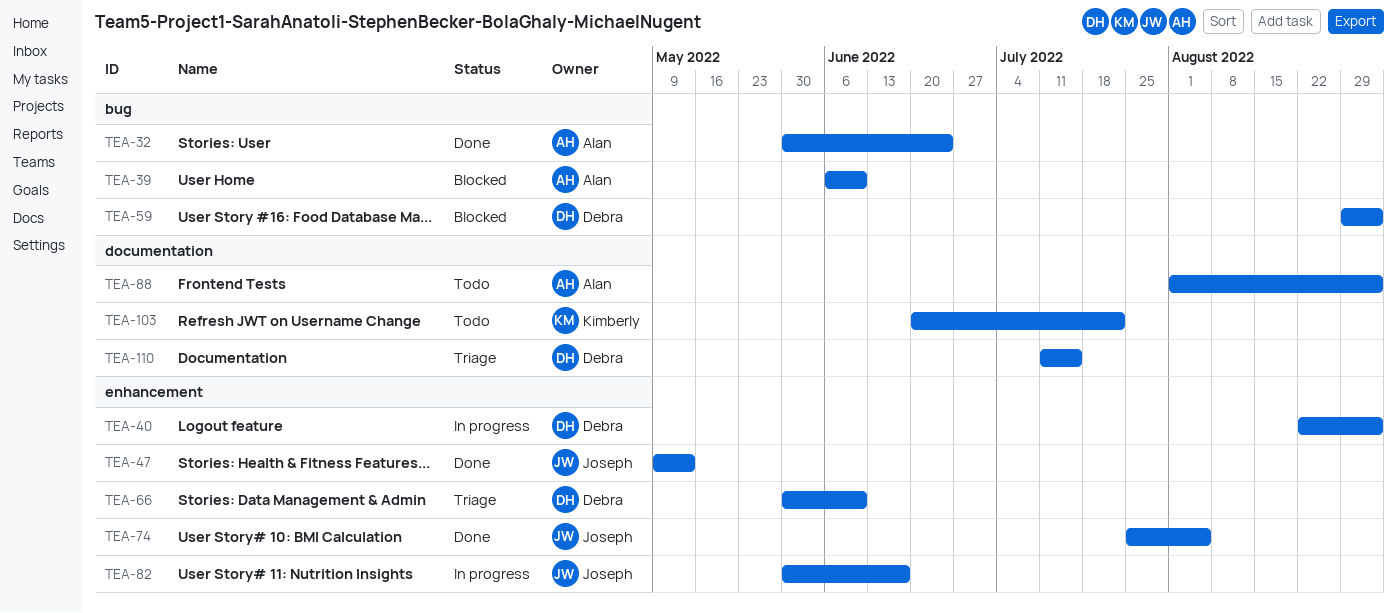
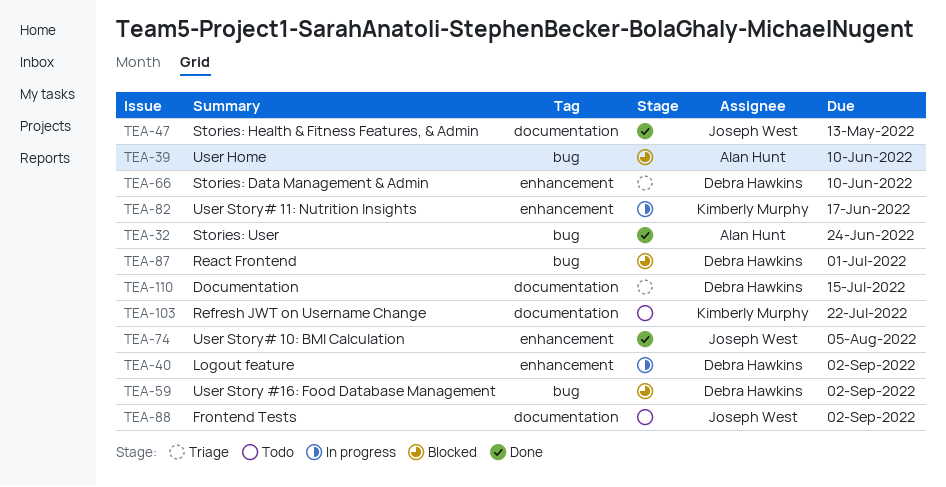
TEA-47, label: enhancement -> documentation
TEA-82, owner: Joseph West -> Kimberly Murphy
TEA-87: none -> present
TEA-88, owner: Alan Hunt -> Joseph West

